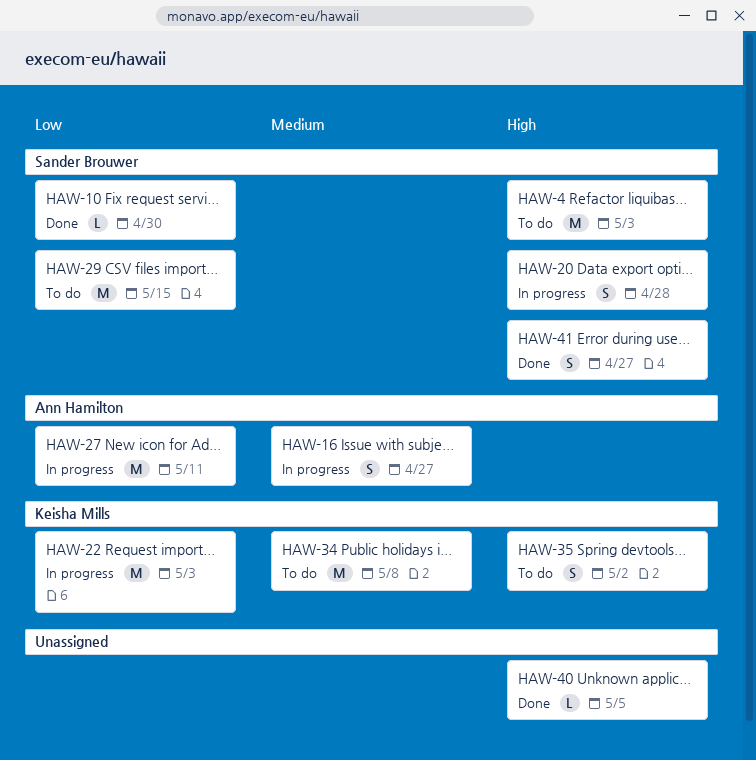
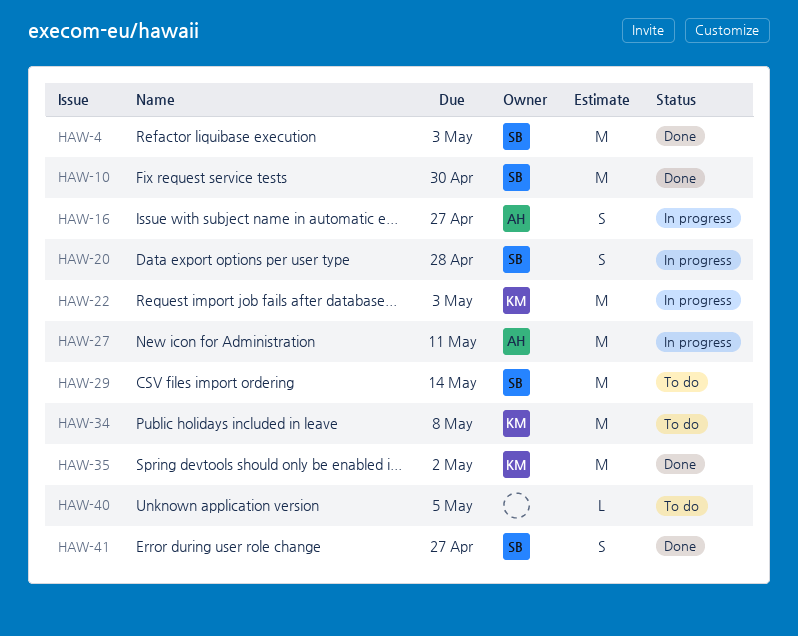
HAW-4, status: To do -> Done
HAW-10, estimate: L -> M
HAW-29, due: May 15 -> May 14
HAW-35, status: To do -> Done
HAW-35, estimate: S -> M
HAW-40, status: Done -> To do

